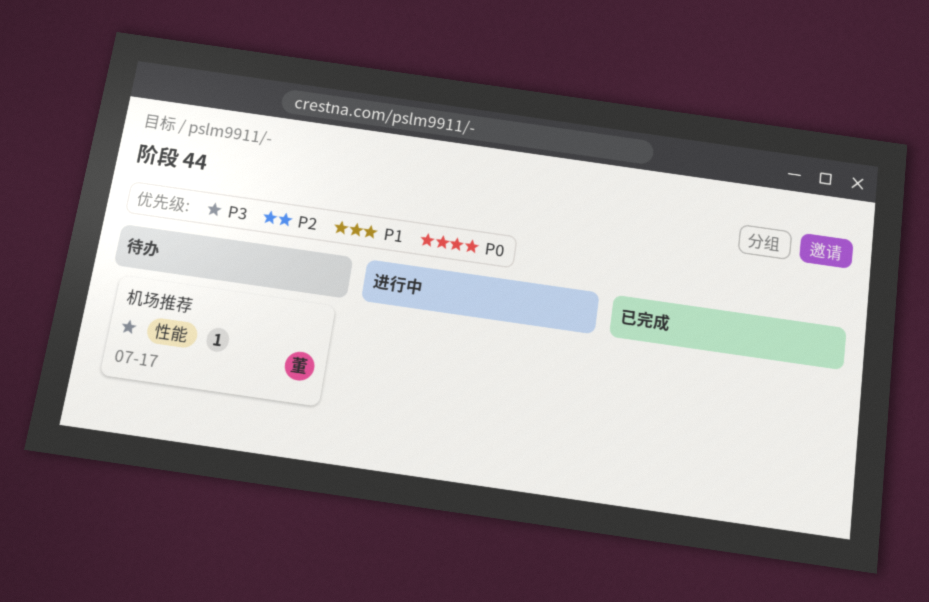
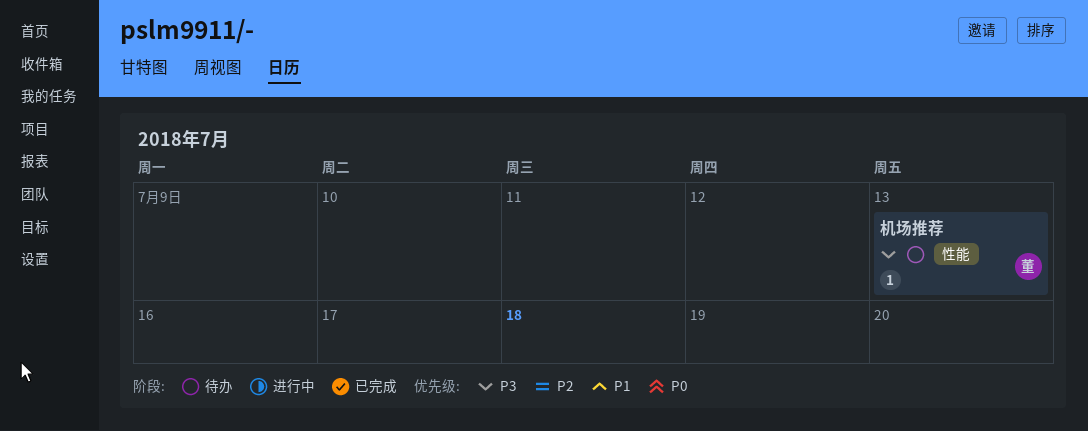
机场推荐, due: Jul 17 -> Jul 13

